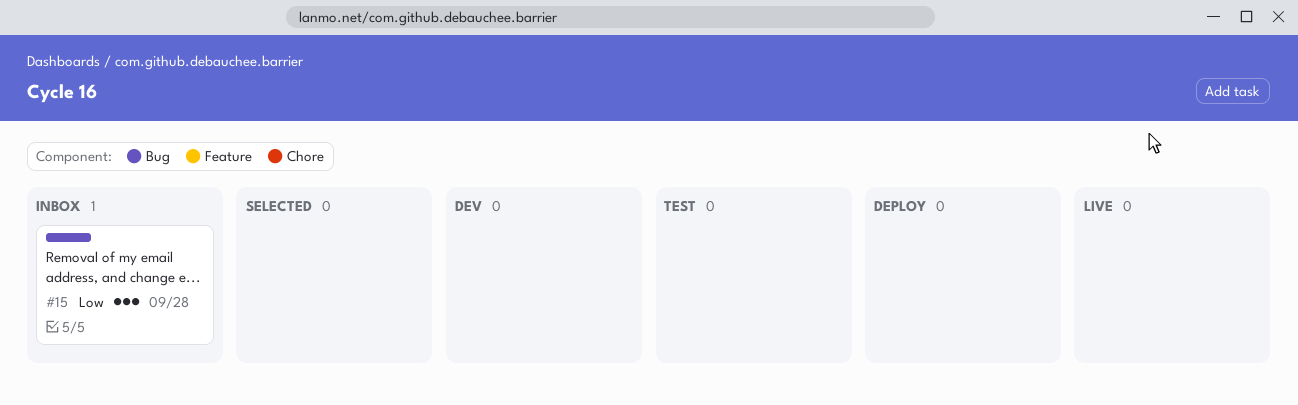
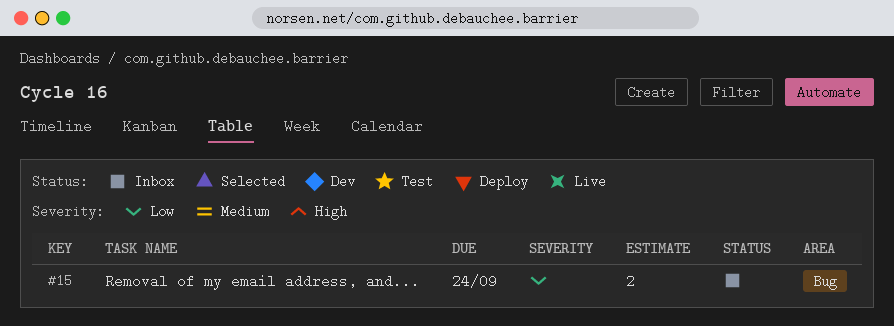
#15, estimate: 3 -> 2
#15, due: Sep 28 -> Sep 24

